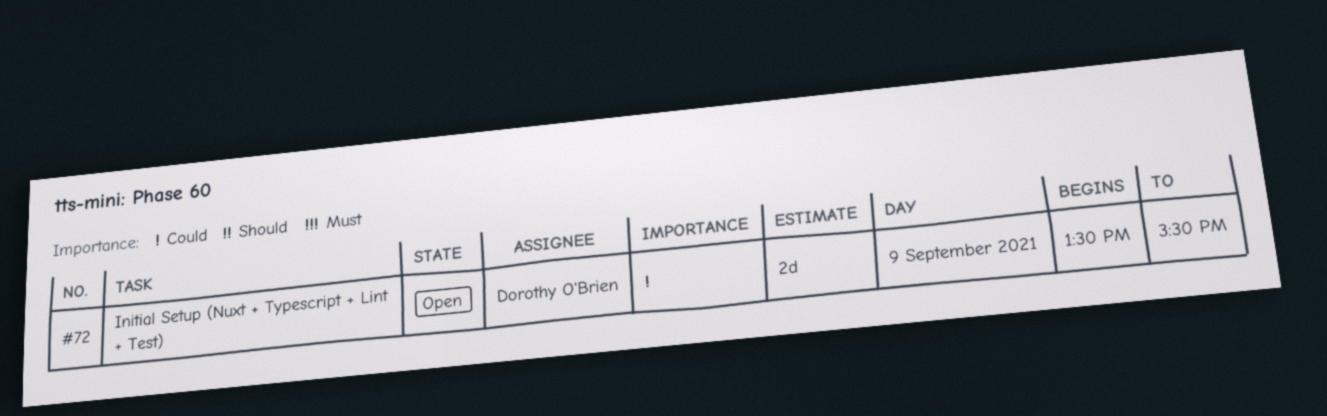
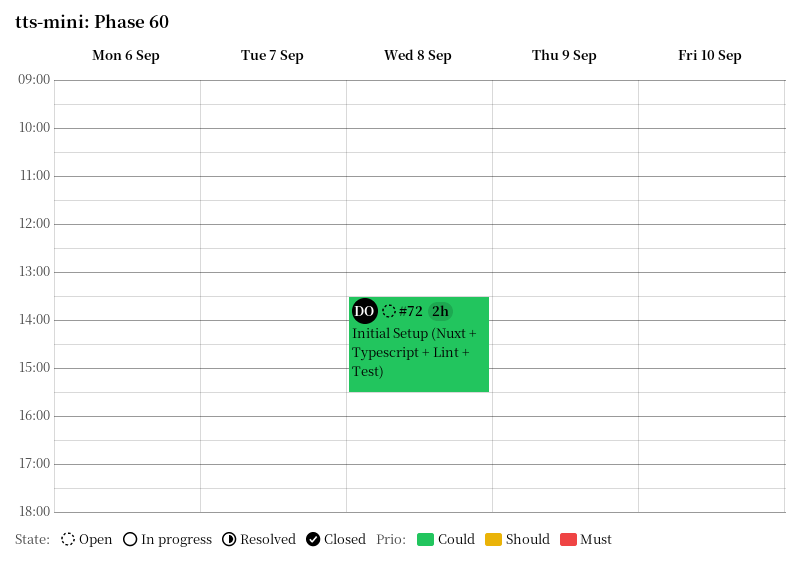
#72, estimate: 2d -> 2h
#72, day: Sep 9 -> Sep 8

